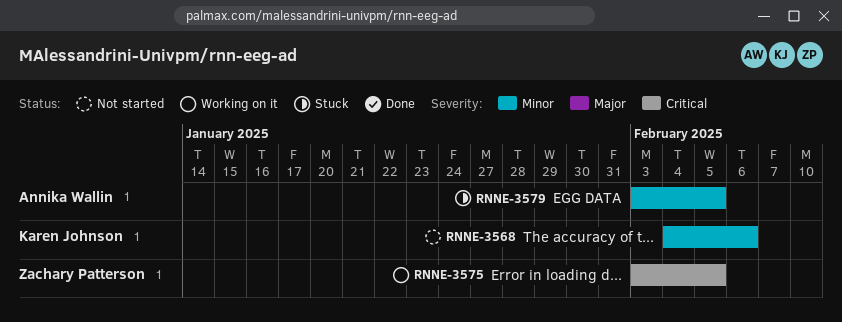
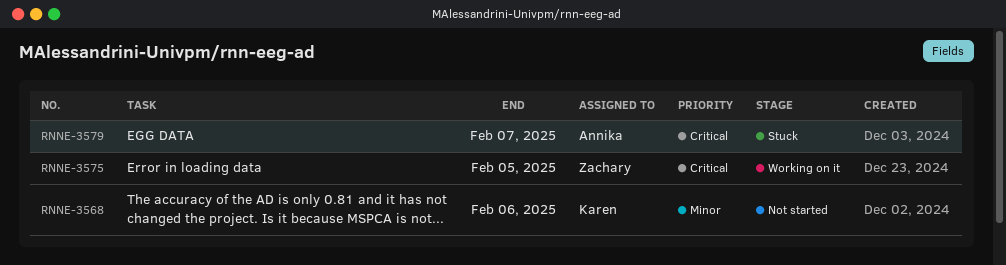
RNNE-3579, priority: Minor -> Critical
RNNE-3579, due: Feb 5 -> Feb 7

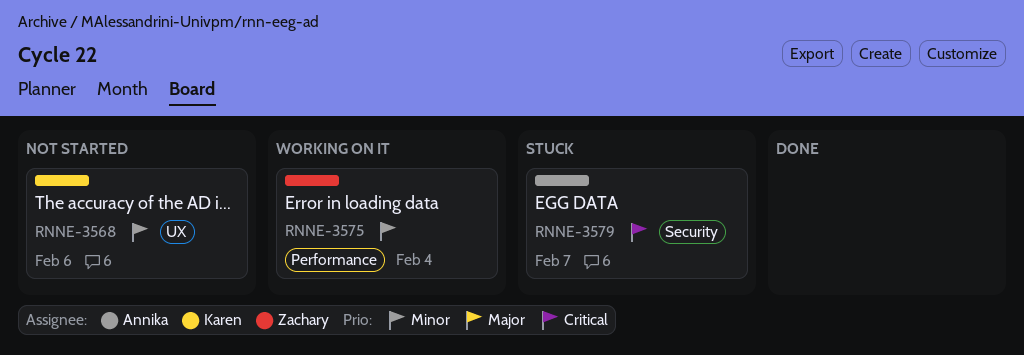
RNNE-3575, priority: Critical -> Minor
RNNE-3575, due: Feb 5 -> Feb 4

